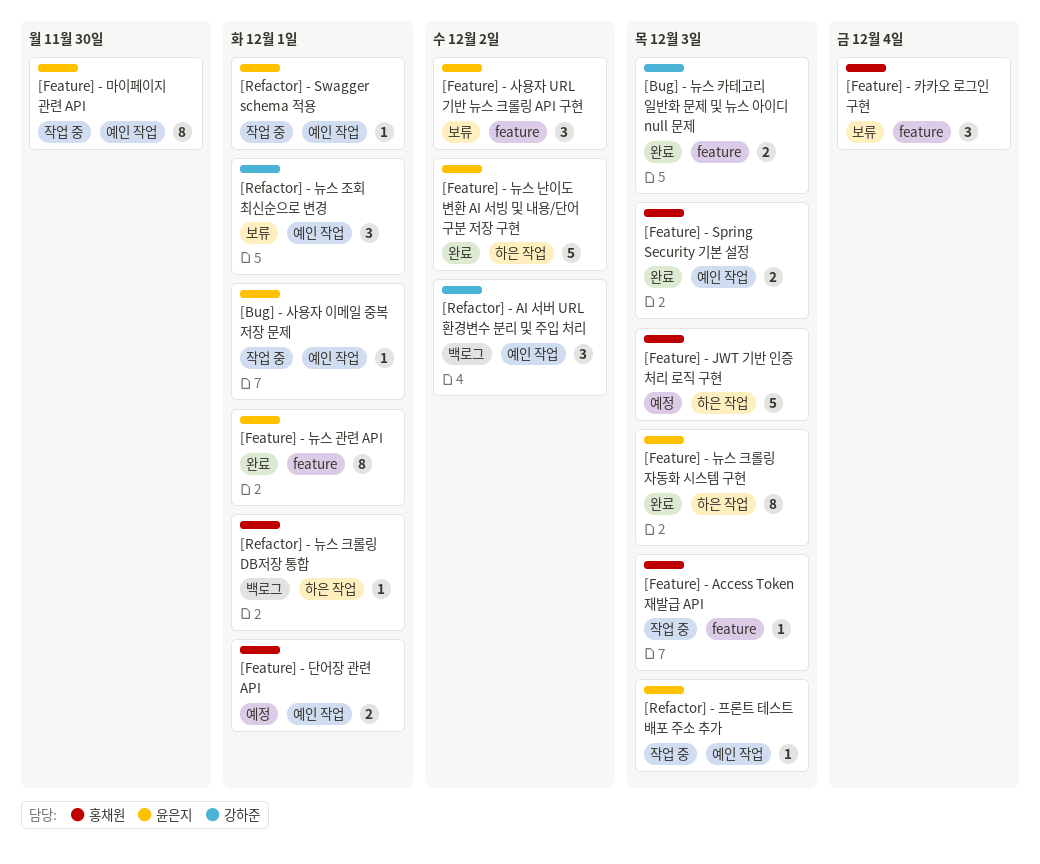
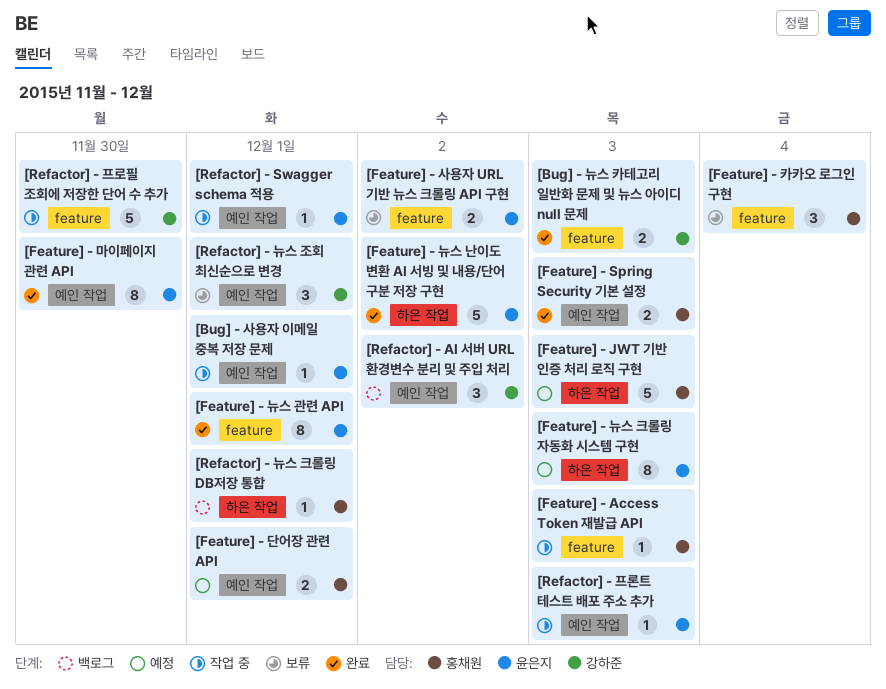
[Feature] - 뉴스 크롤링 자동화 시스템 구현, status: 완료 -> 예정
[Feature] - 마이페이지 관련 API, status: 작업 중 -> 완료
[Feature] - 사용자 URL 기반 뉴스 크롤링 API 구현, estimate: 3 -> 2
[Refactor] - 프로필 조회에 저장한 단어 수 추가: none -> present

